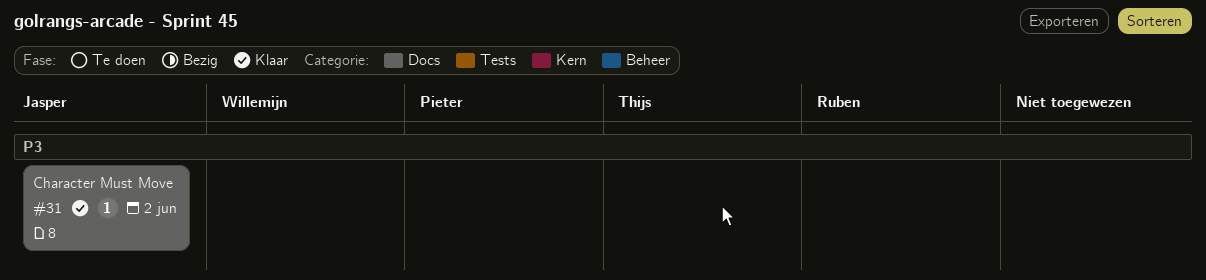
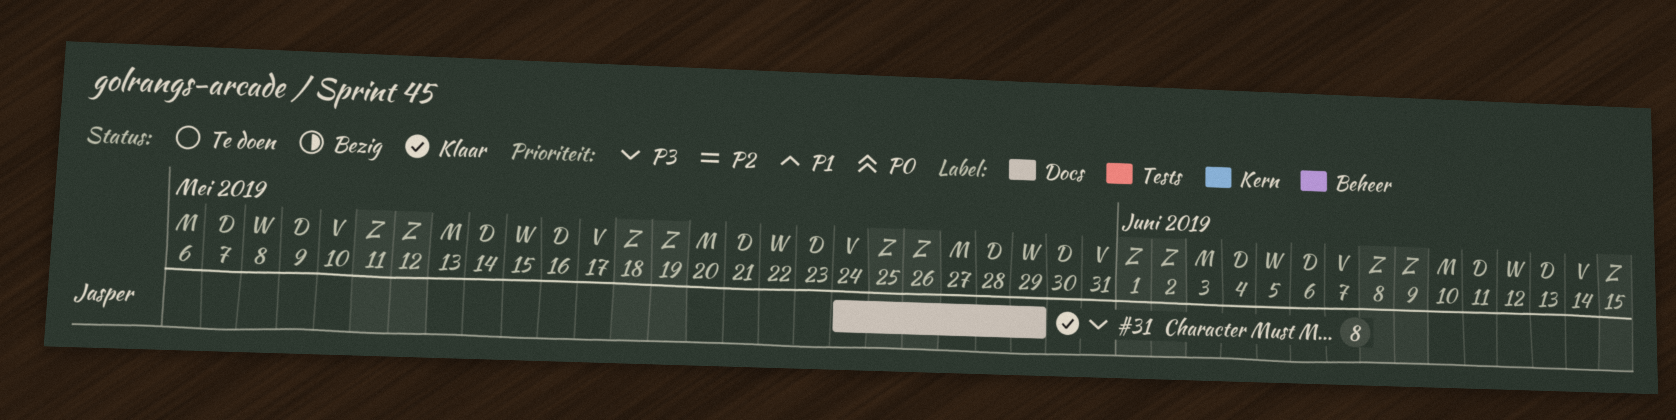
#31, estimate: 1 -> 8
#31, due: Jun 2 -> May 29

